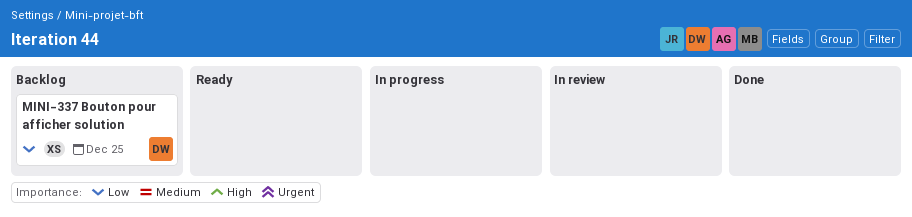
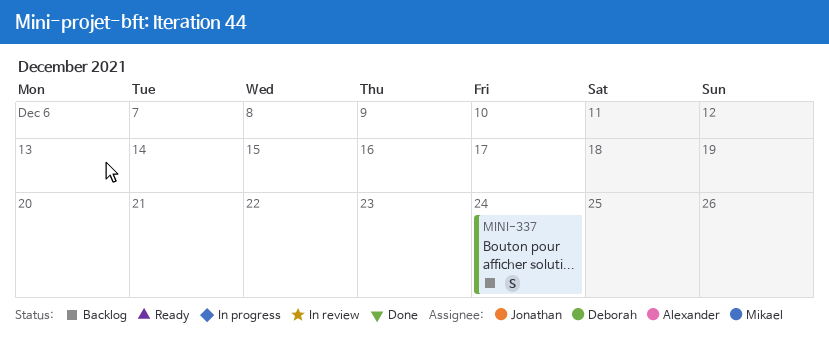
MINI-337, estimate: XS -> S
MINI-337, due: Dec 25 -> Dec 24

